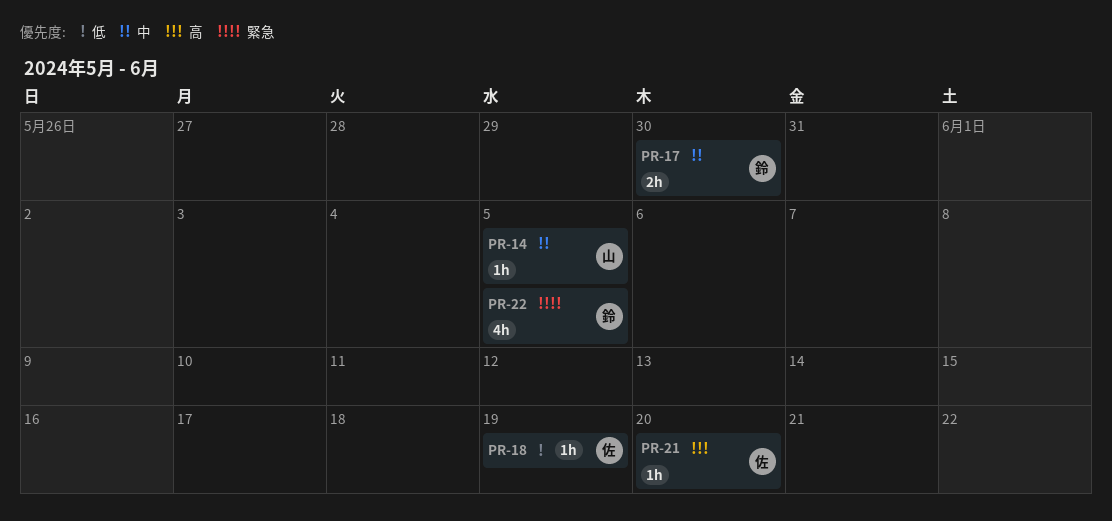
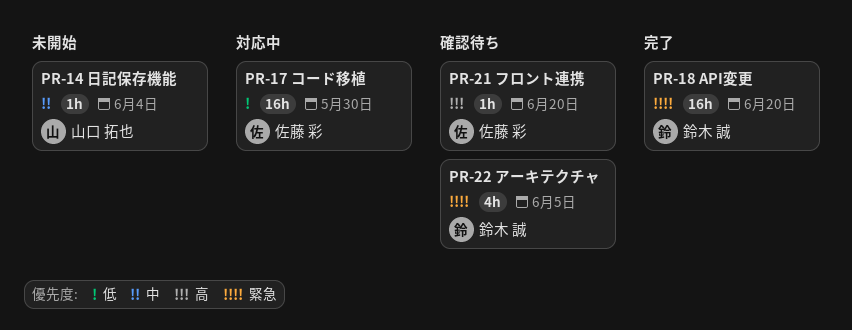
PR-14, due: Jun 5 -> Jun 4
PR-17, owner: 鈴木 誠 -> 佐藤 彩
PR-17, priority: 中 -> 低
PR-17, estimate: 2h -> 16h
PR-18, owner: 佐藤 彩 -> 鈴木 誠
PR-18, priority: 低 -> 緊急
PR-18, estimate: 1h -> 16h
PR-18, due: Jun 19 -> Jun 20

